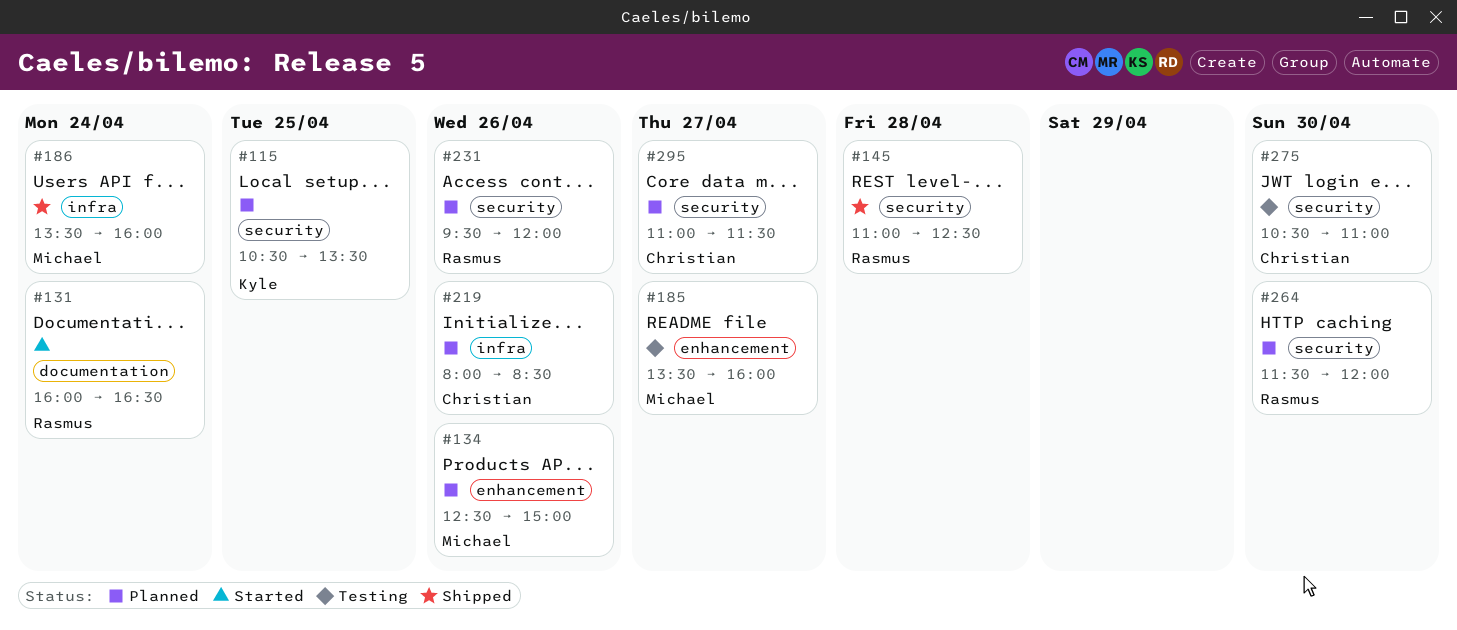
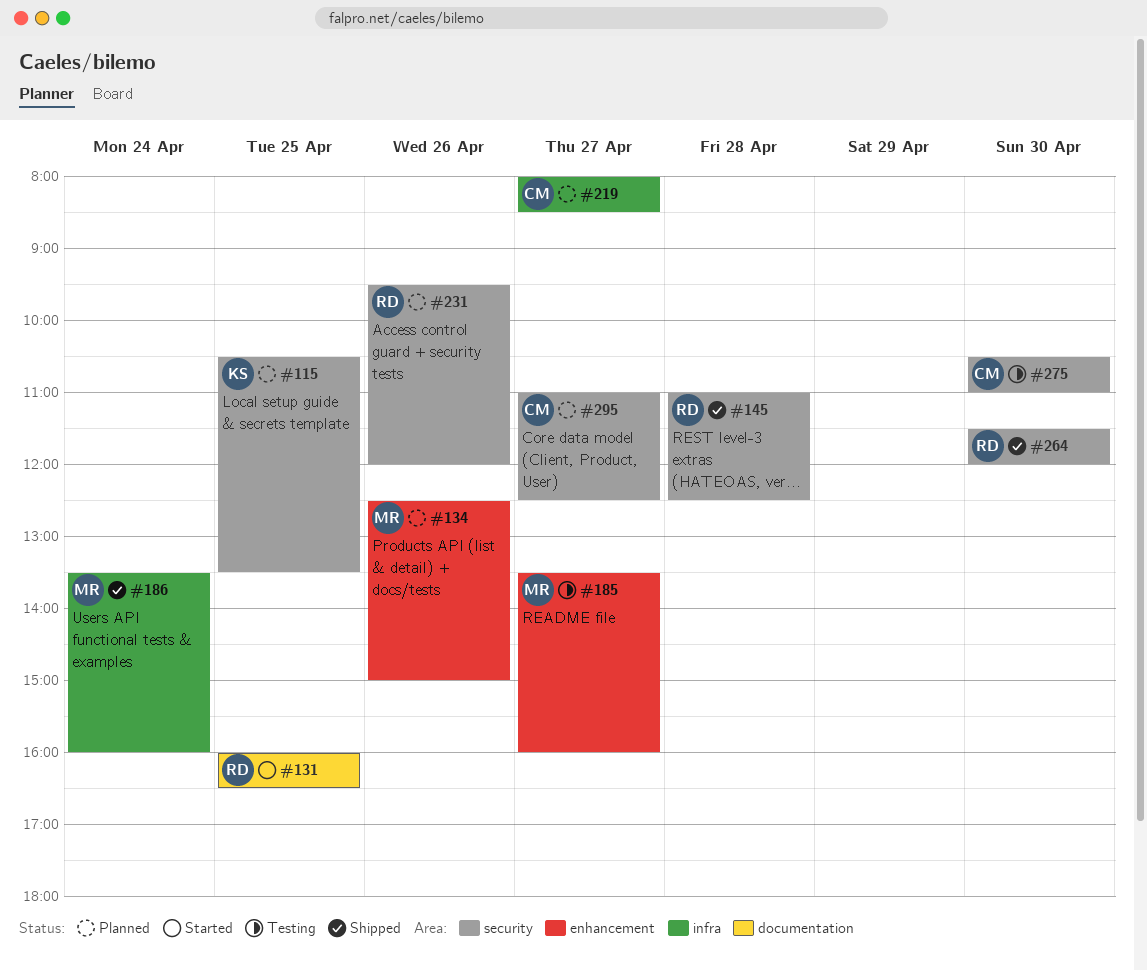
#131, day: Apr 24 -> Apr 25
#219, day: Apr 26 -> Apr 27
#264, status: Planned -> Shipped
#295, ends: 11:30 -> 12:30

